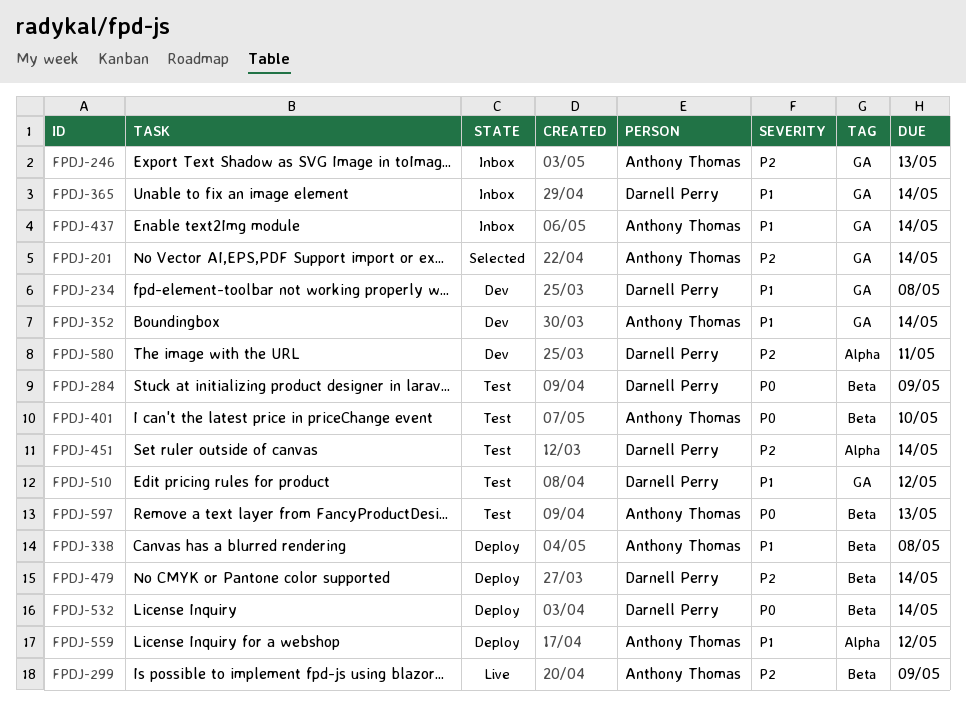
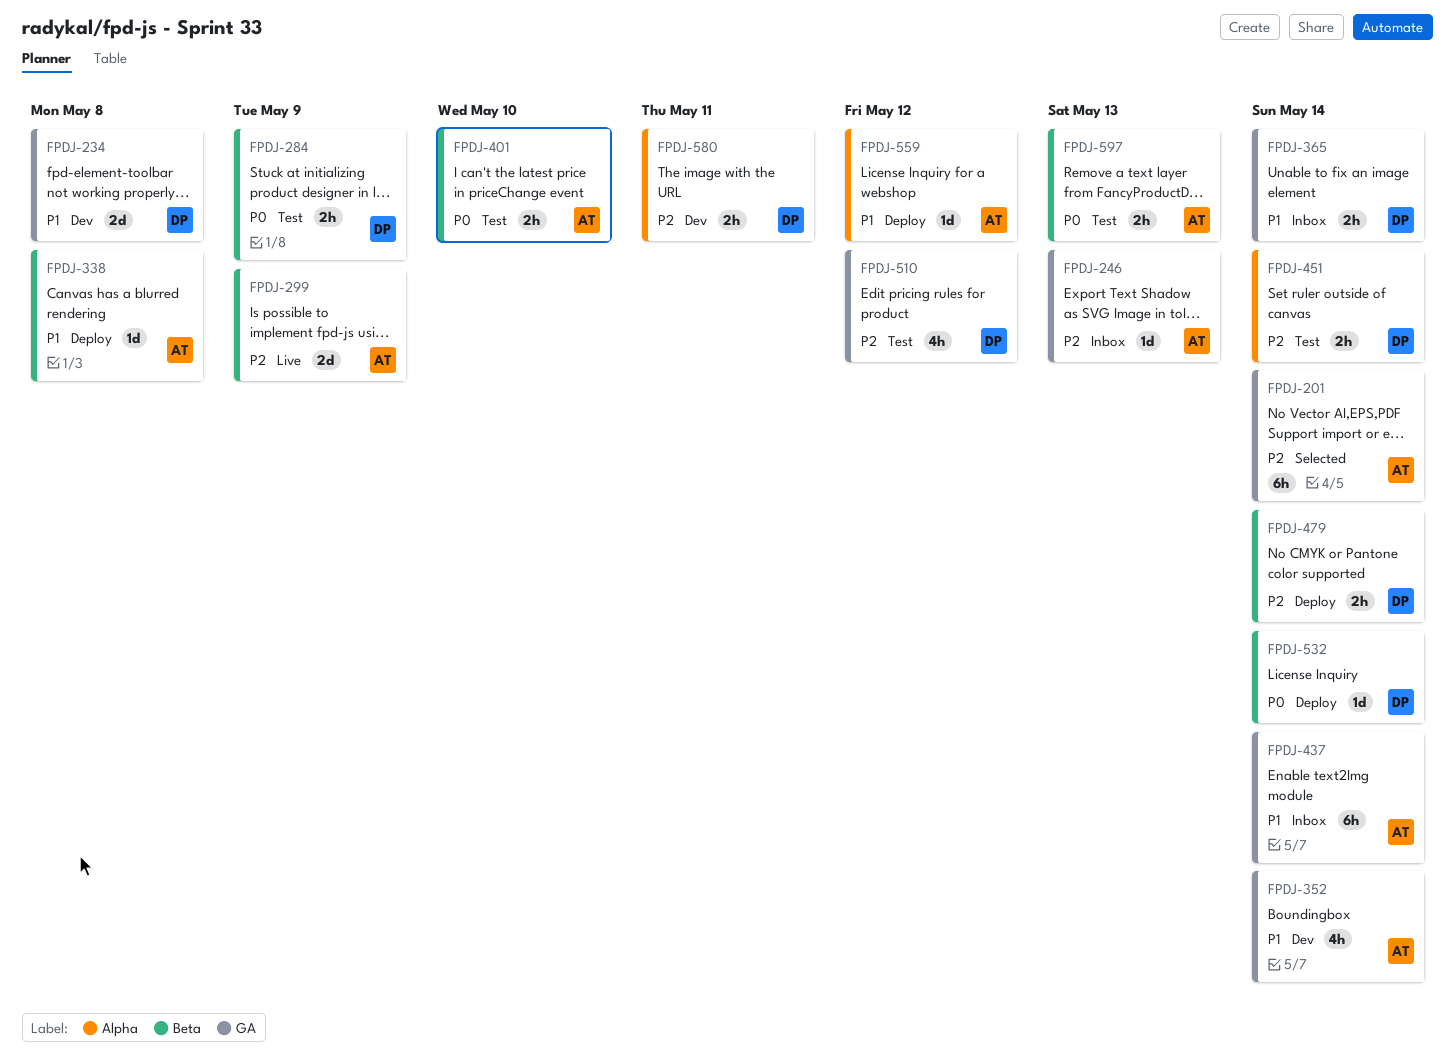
FPDJ-510, priority: P1 -> P2

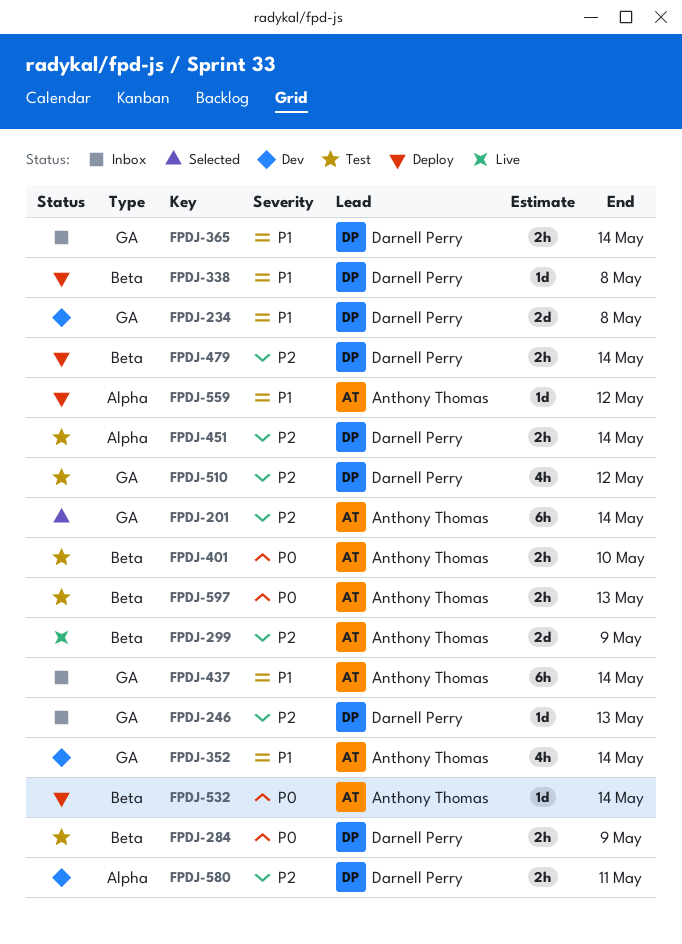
FPDJ-246, owner: Anthony Thomas -> Darnell Perry
FPDJ-338, owner: Anthony Thomas -> Darnell Perry
FPDJ-532, owner: Darnell Perry -> Anthony Thomas

